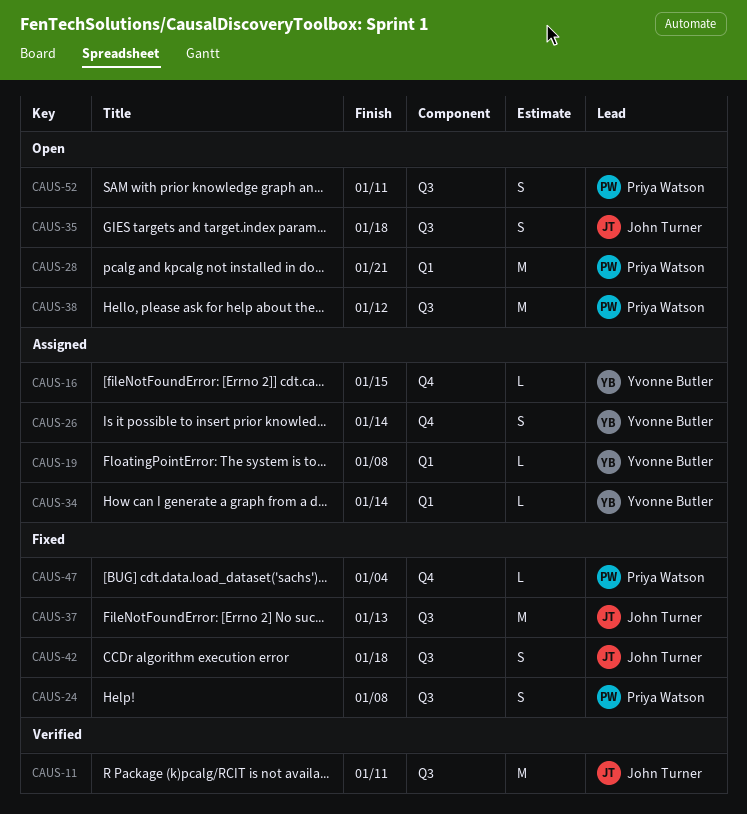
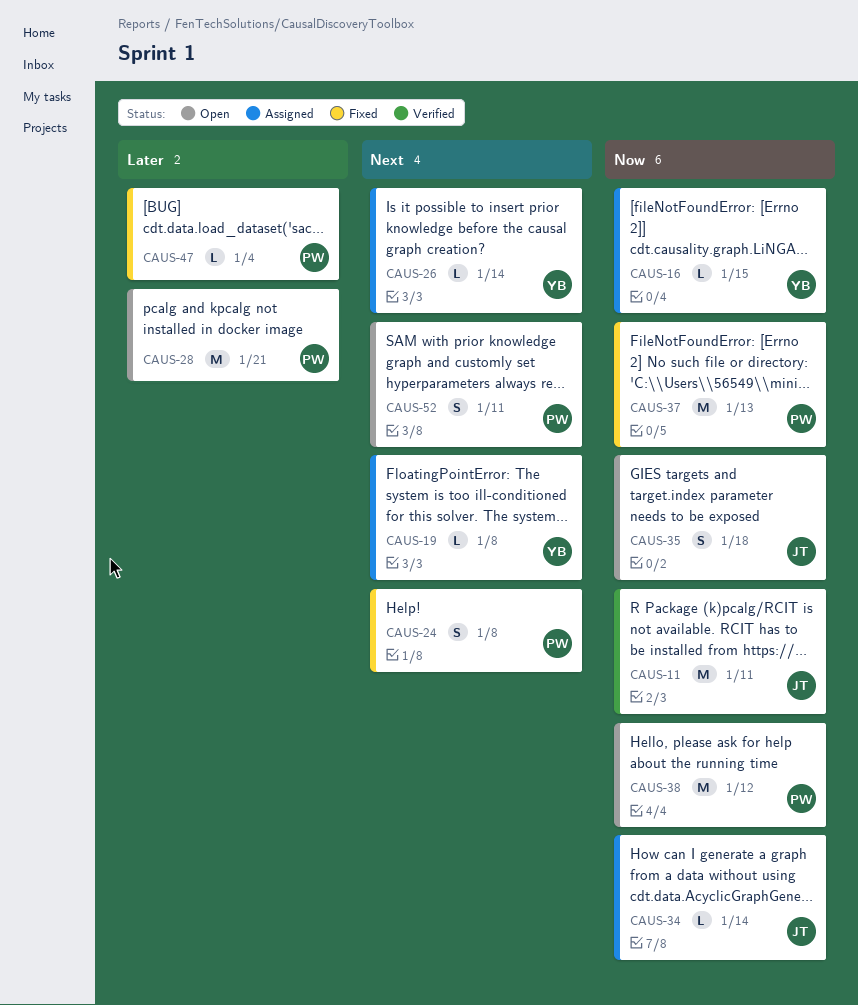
CAUS-26, estimate: S -> L
CAUS-34, owner: Yvonne Butler -> John Turner
CAUS-37, owner: John Turner -> Priya Watson
CAUS-42: present -> none

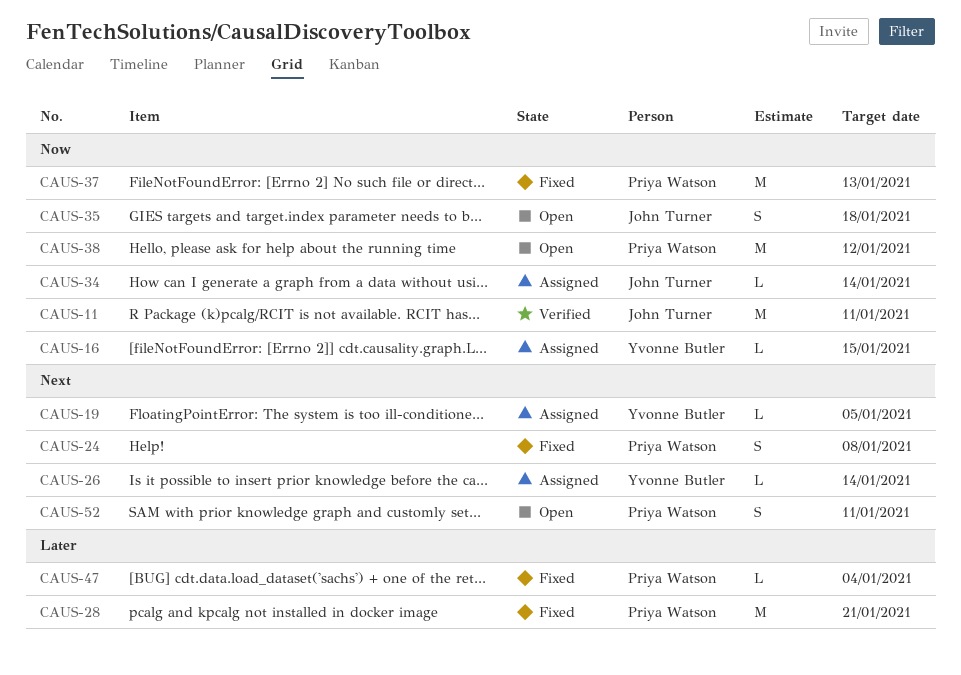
CAUS-19, due: Jan 8 -> Jan 5
CAUS-28, status: Open -> Fixed

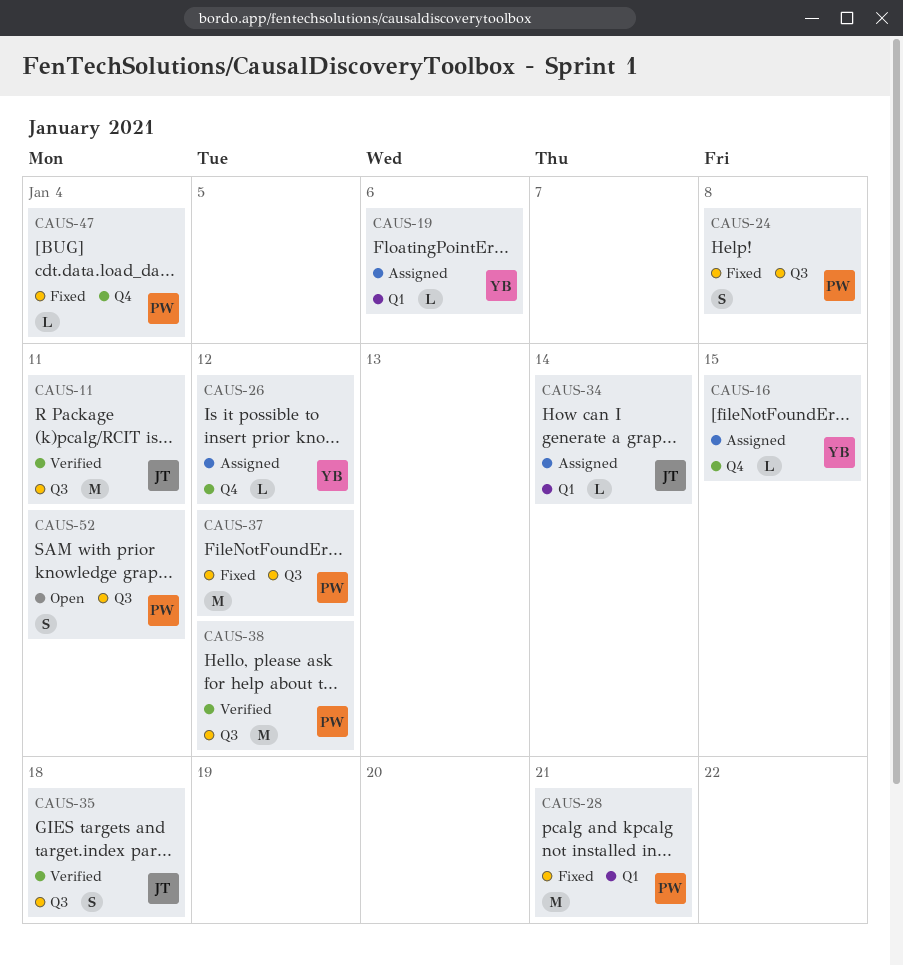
CAUS-19, due: Jan 5 -> Jan 6
CAUS-26, due: Jan 14 -> Jan 12
CAUS-35, status: Open -> Verified
CAUS-37, due: Jan 13 -> Jan 12
CAUS-38, status: Open -> Verified

